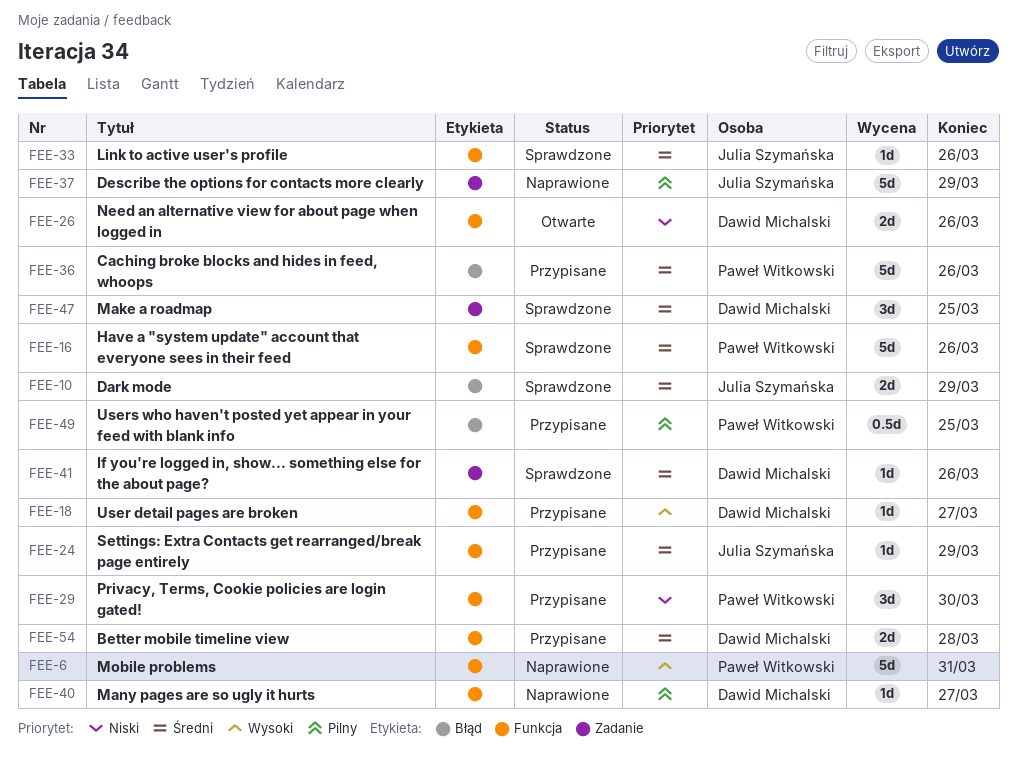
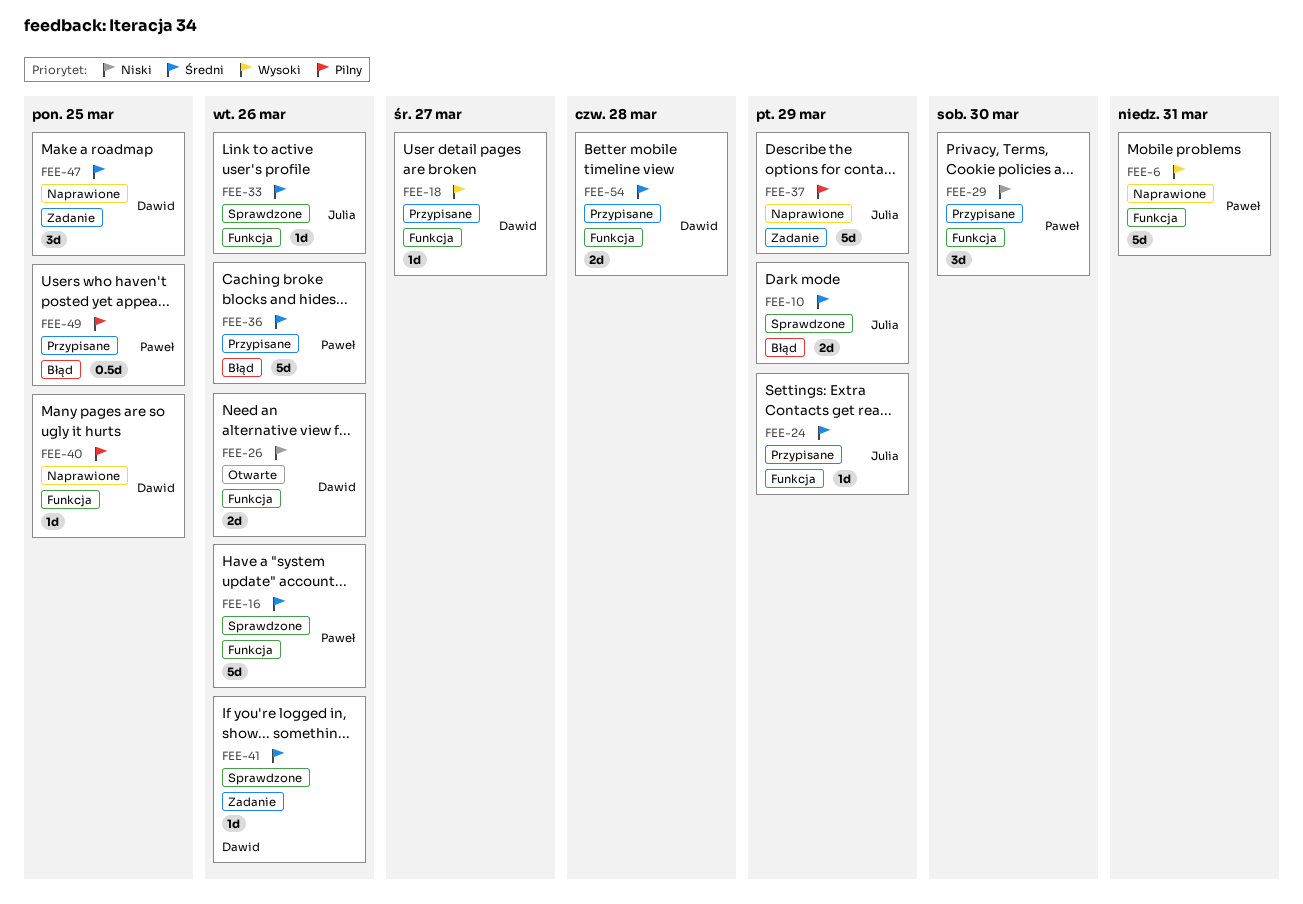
FEE-40, due: Mar 27 -> Mar 25
FEE-47, status: Sprawdzone -> Naprawione

